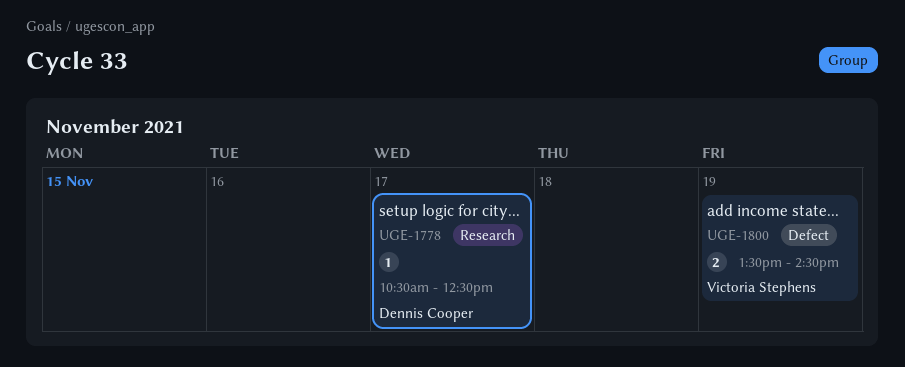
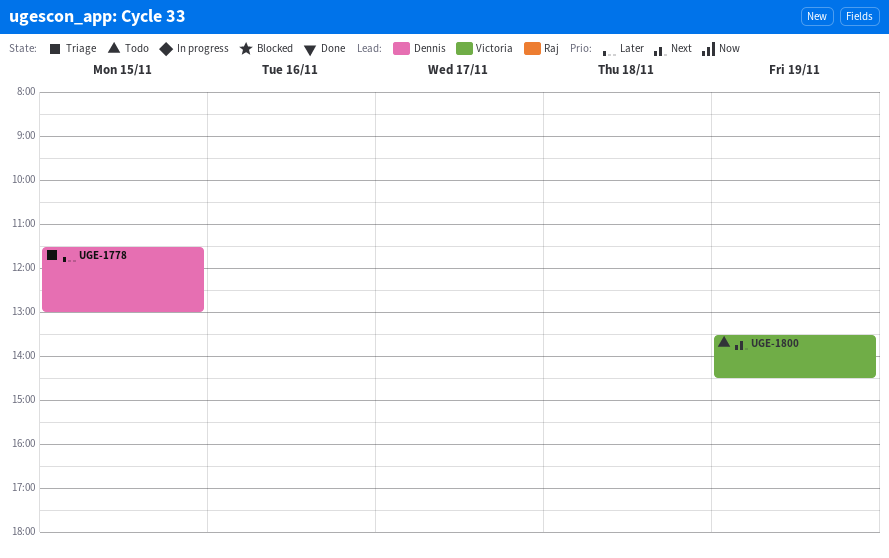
UGE-1778, day: Nov 17 -> Nov 15
UGE-1778, begins: 10:30 -> 11:30
UGE-1778, ends: 12:30 -> 13:00

